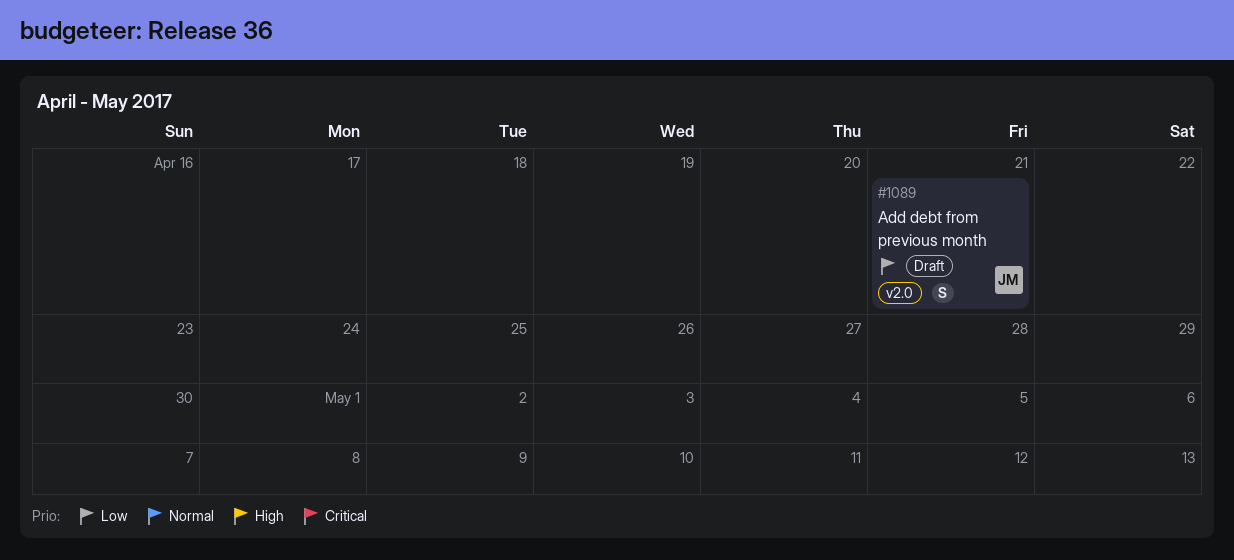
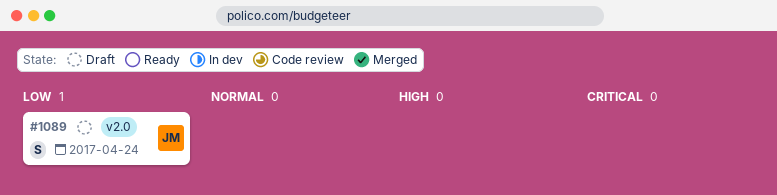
#1089, due: Apr 21 -> Apr 24

